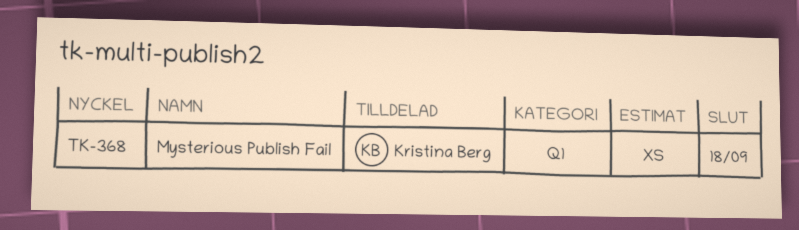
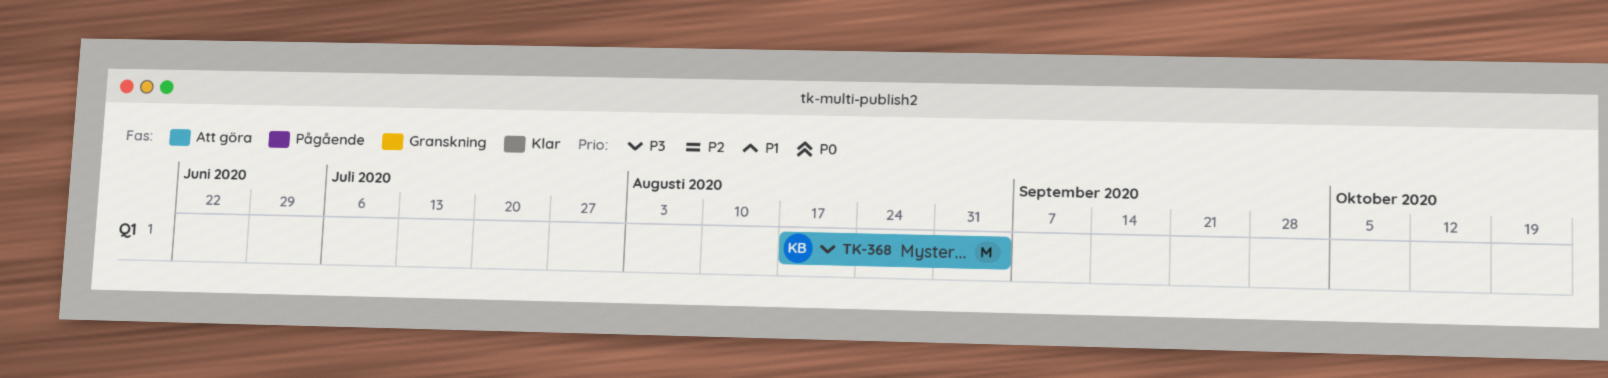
TK-368, estimate: XS -> M
TK-368, due: Sep 18 -> Sep 4

